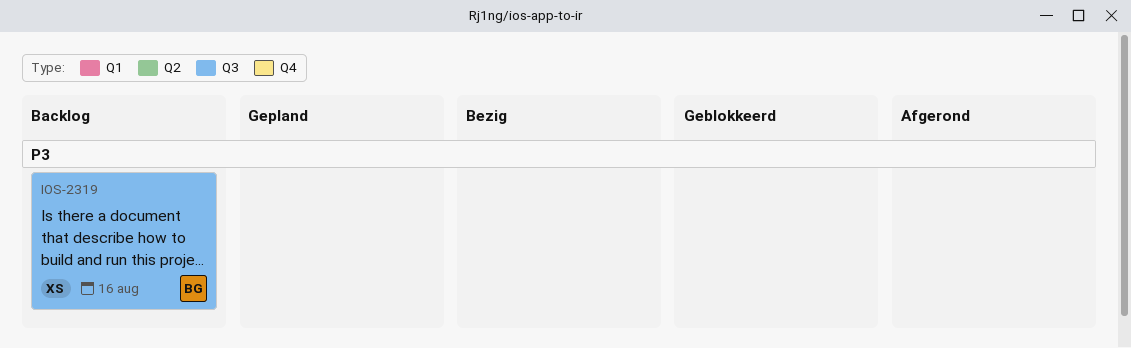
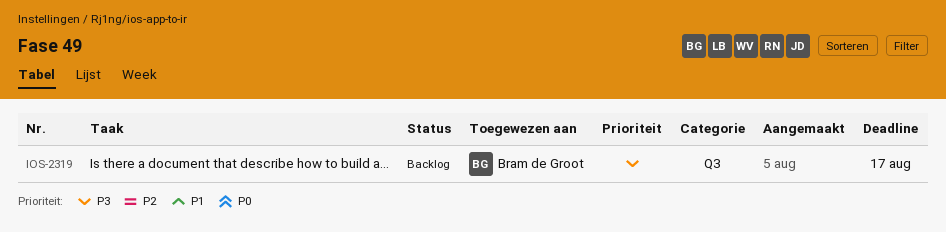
IOS-2319, due: Aug 16 -> Aug 17

